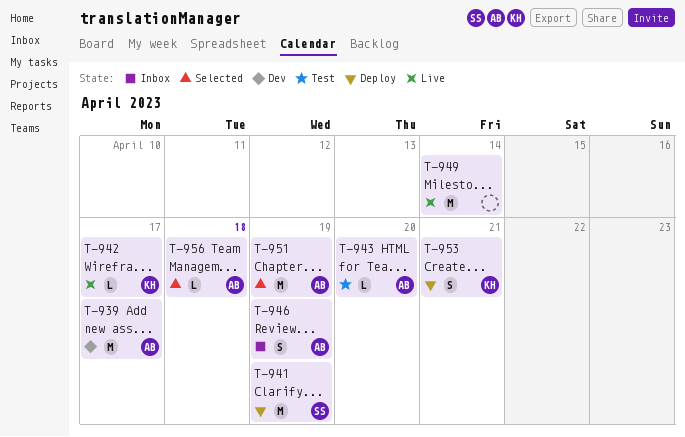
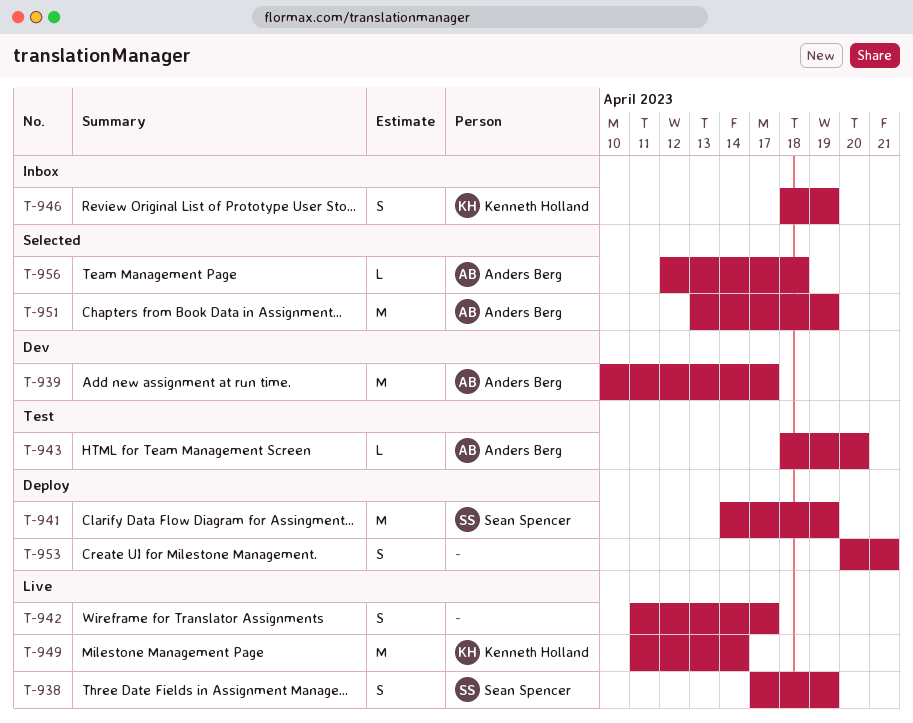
T-938: none -> present
T-942, owner: Kenneth Holland -> none
T-942, estimate: L -> S
T-946, owner: Anders Berg -> Kenneth Holland
T-949, owner: none -> Kenneth Holland
T-953, owner: Kenneth Holland -> none

